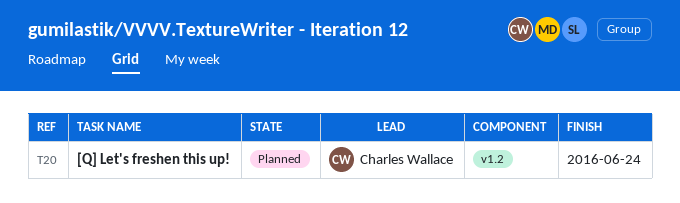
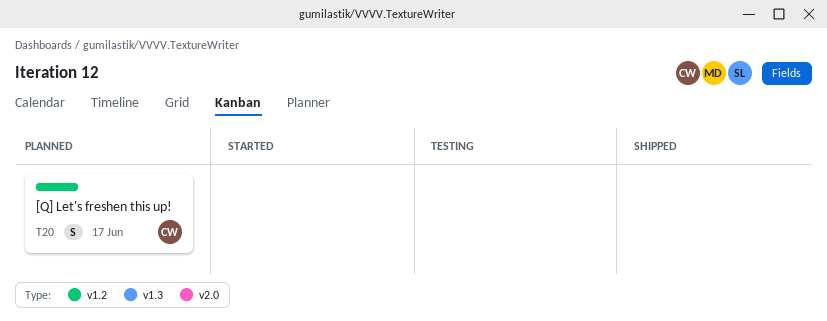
T20, due: Jun 24 -> Jun 17

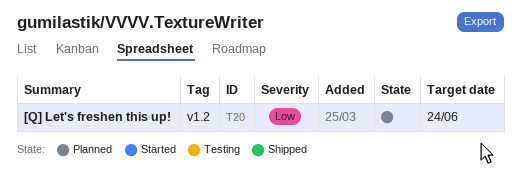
T20, due: Jun 17 -> Jun 24

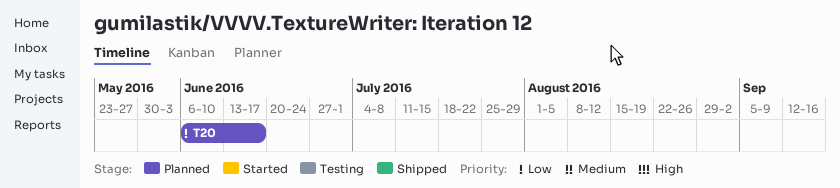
T20, due: Jun 24 -> Jun 17

